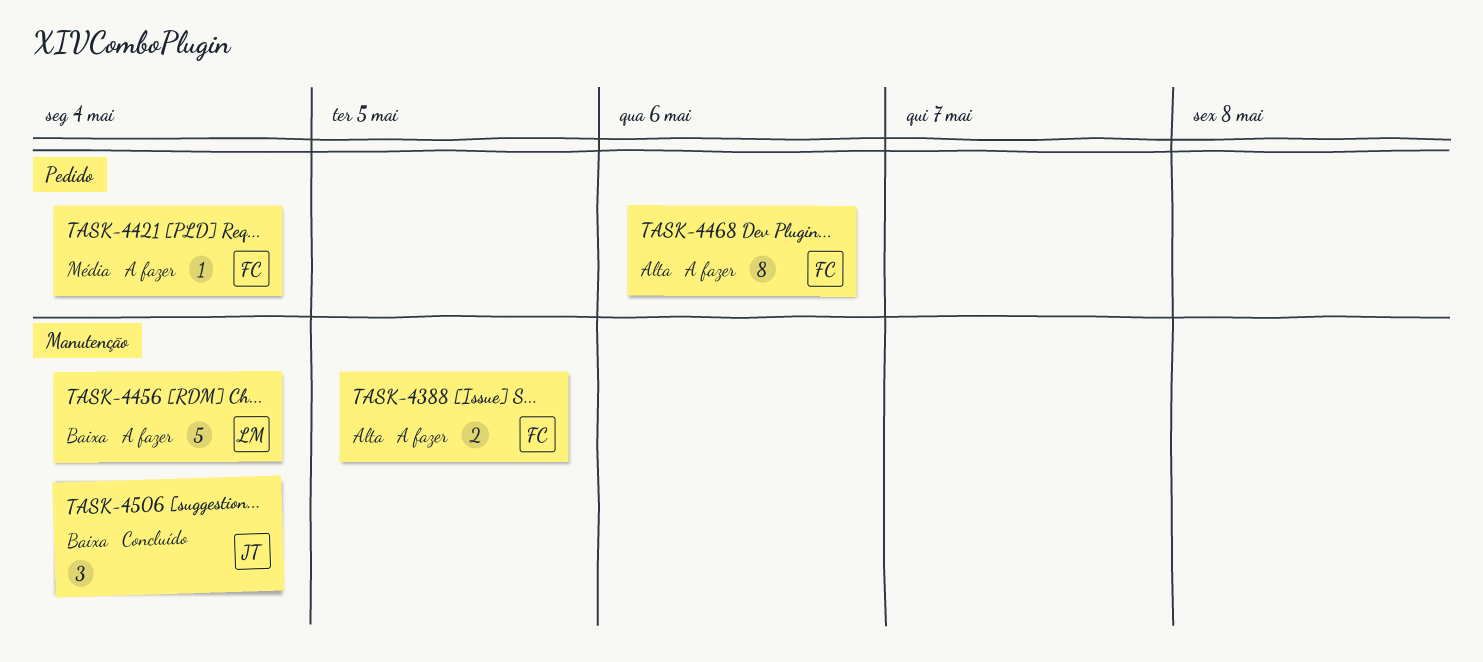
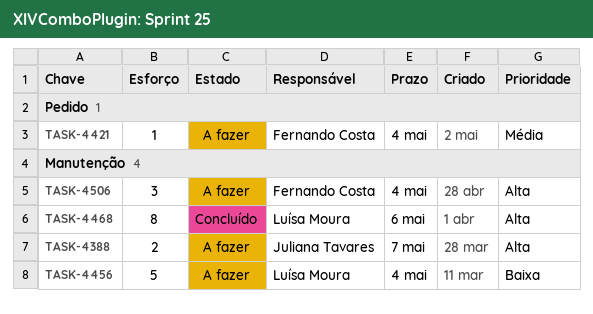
TASK-4388, owner: Fernando Costa -> Juliana Tavares
TASK-4388, due: May 5 -> May 7
TASK-4468, status: A fazer -> Concluído
TASK-4468, owner: Fernando Costa -> Luísa Moura
TASK-4468, label: Pedido -> Manutenção
TASK-4506, status: Concluído -> A fazer
TASK-4506, owner: Juliana Tavares -> Fernando Costa
TASK-4506, priority: Baixa -> Alta

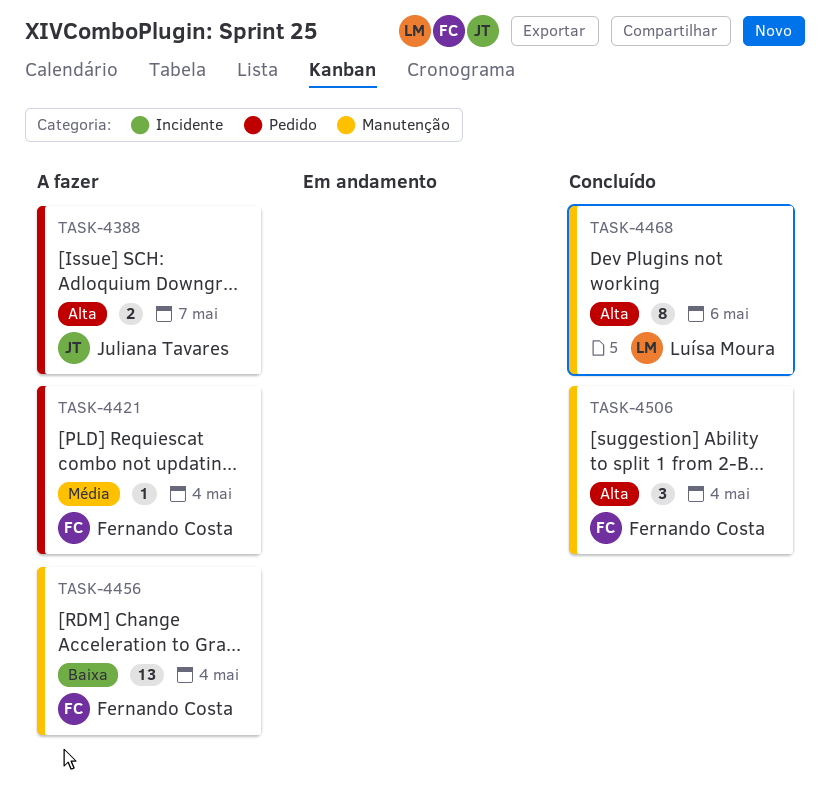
TASK-4388, label: Manutenção -> Pedido
TASK-4456, owner: Luísa Moura -> Fernando Costa
TASK-4456, estimate: 5 -> 13
TASK-4506, status: A fazer -> Concluído

